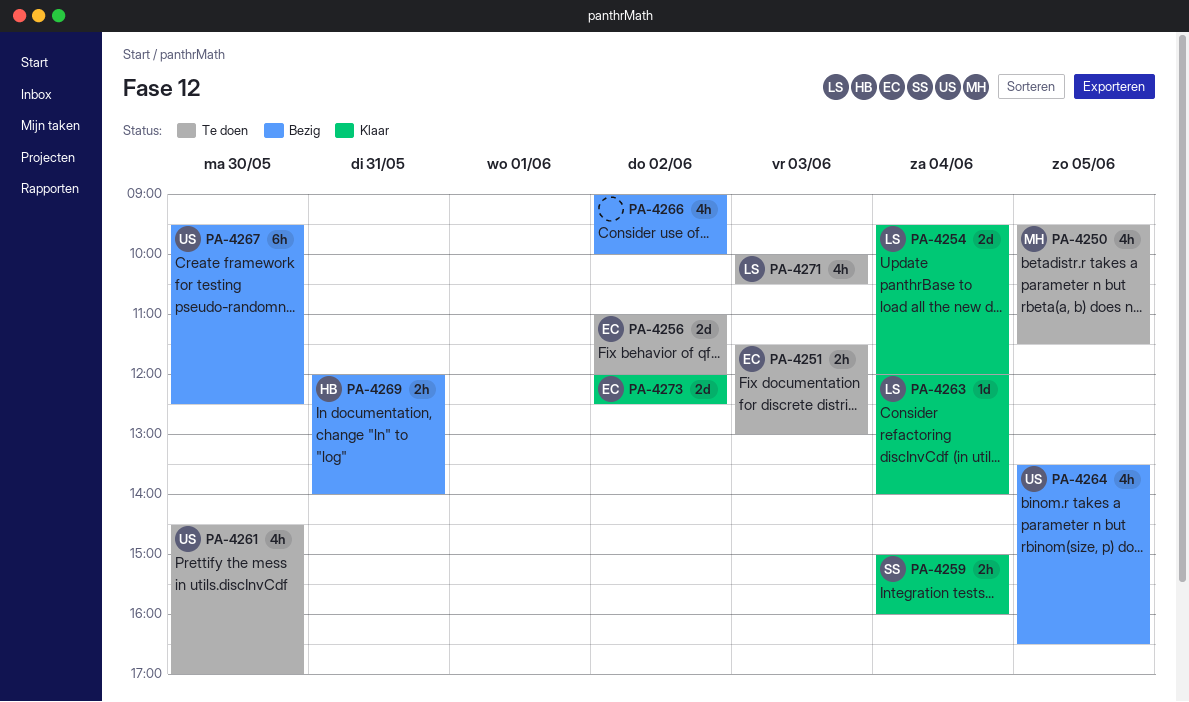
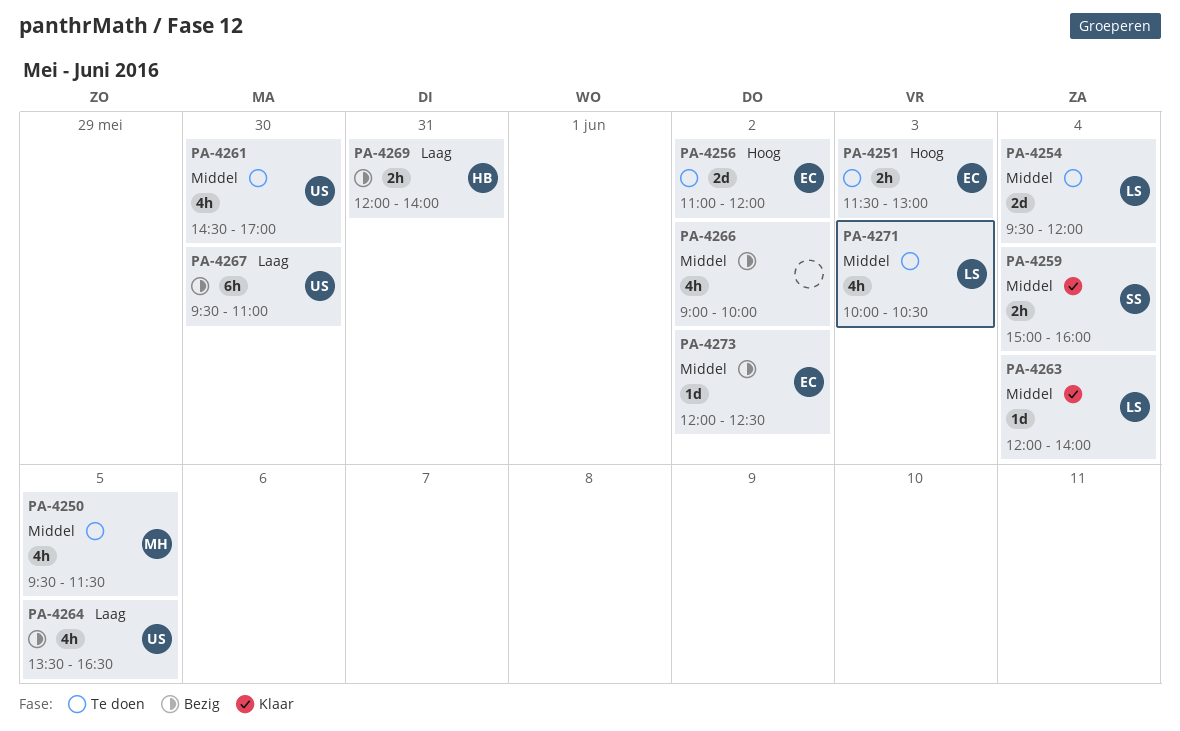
PA-4254, status: Klaar -> Te doen
PA-4267, ends: 12:30 -> 11:00
PA-4273, status: Klaar -> Bezig
PA-4273, estimate: 2d -> 1d

